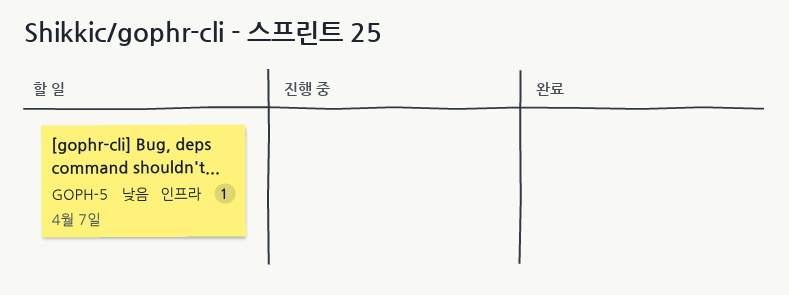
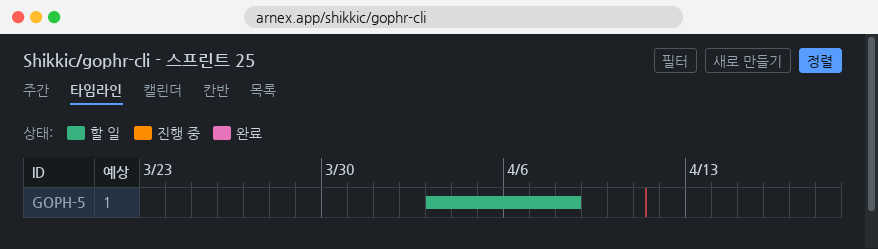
GOPH-5, due: Apr 7 -> Apr 8

